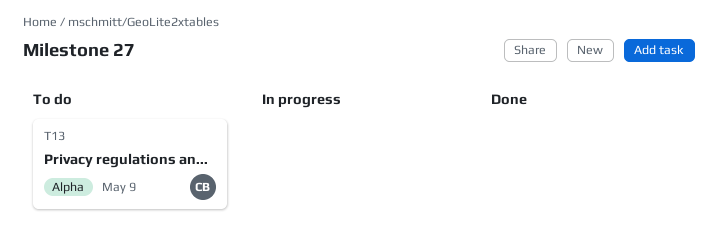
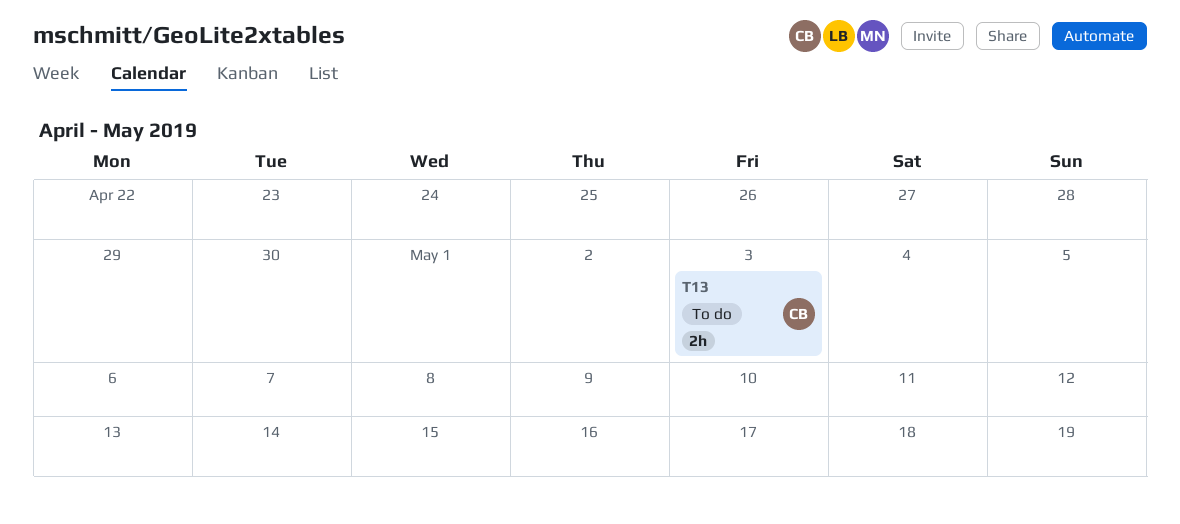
T13, due: May 9 -> May 3

